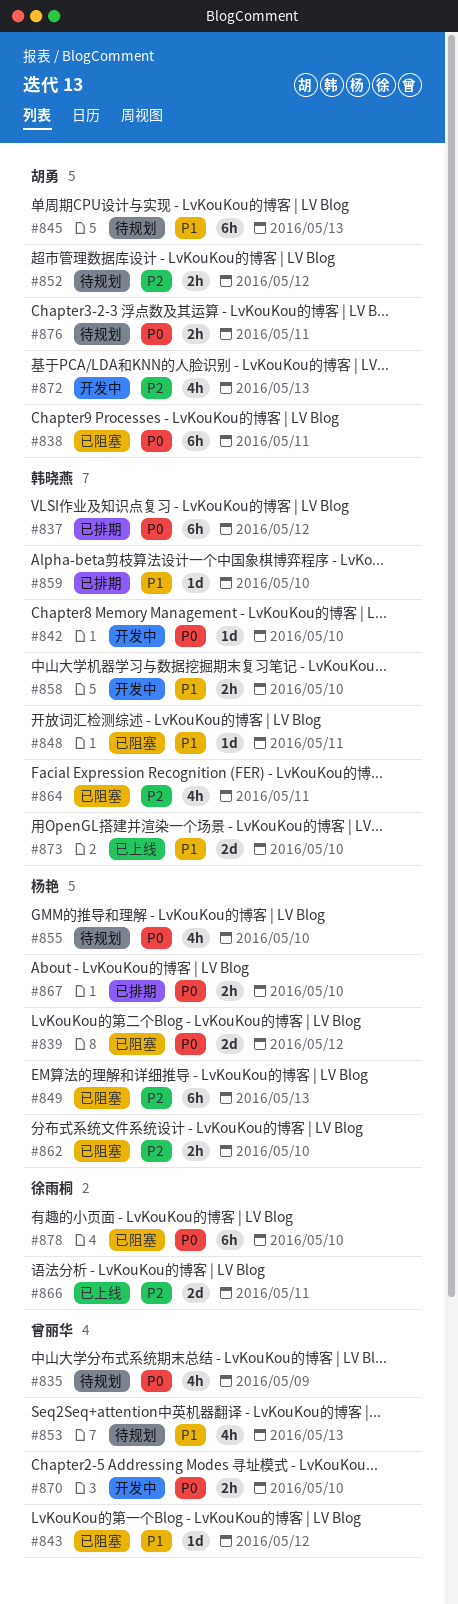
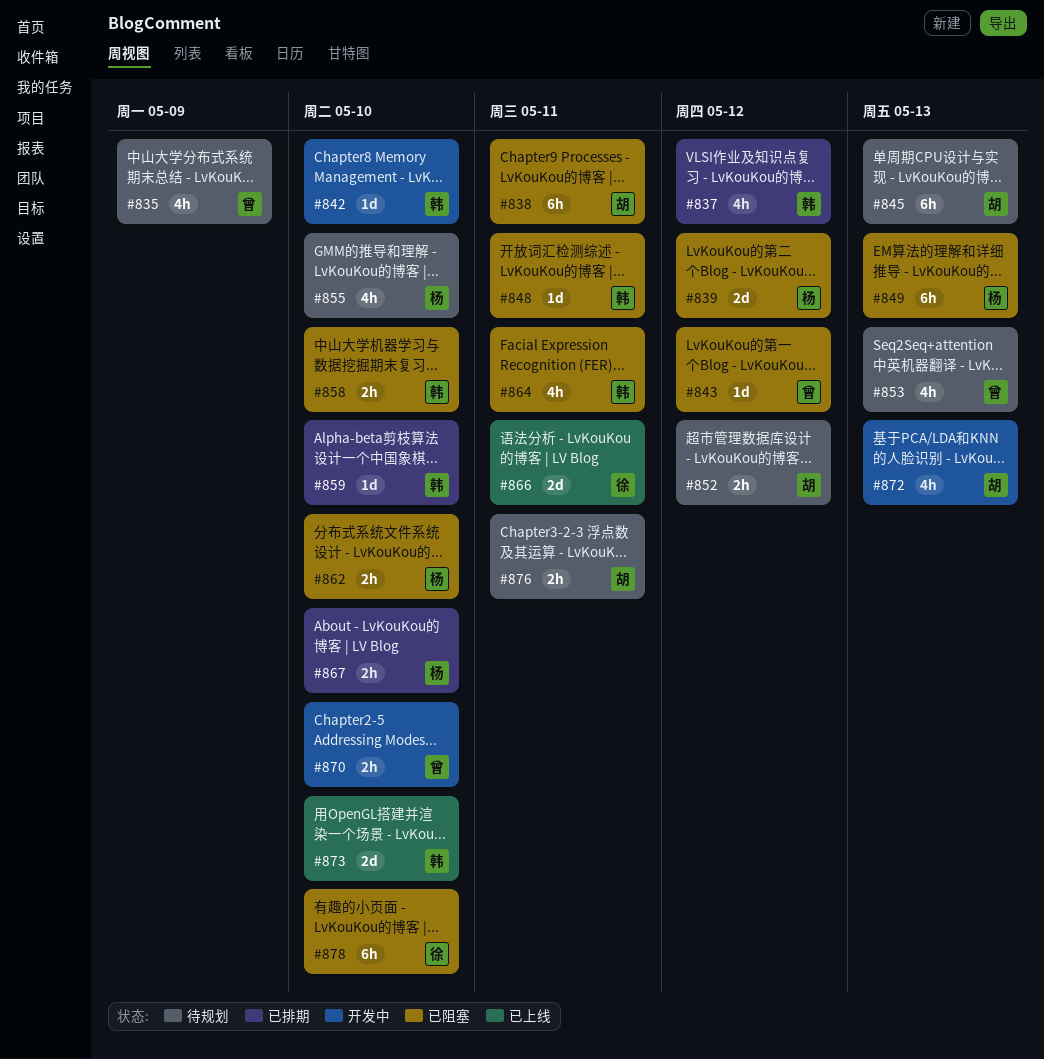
#837, estimate: 6h -> 4h
#858, status: 开发中 -> 已阻塞

